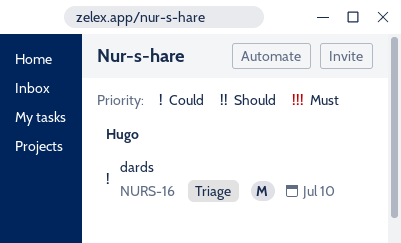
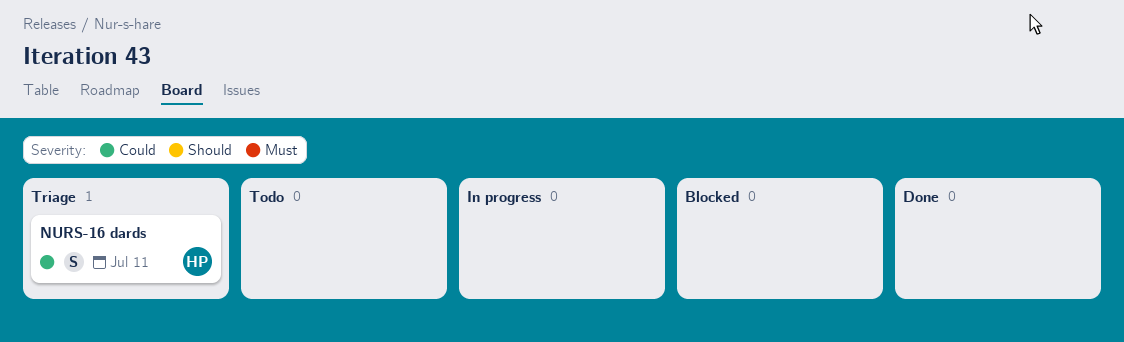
NURS-16, estimate: M -> S
NURS-16, due: Jul 10 -> Jul 11

